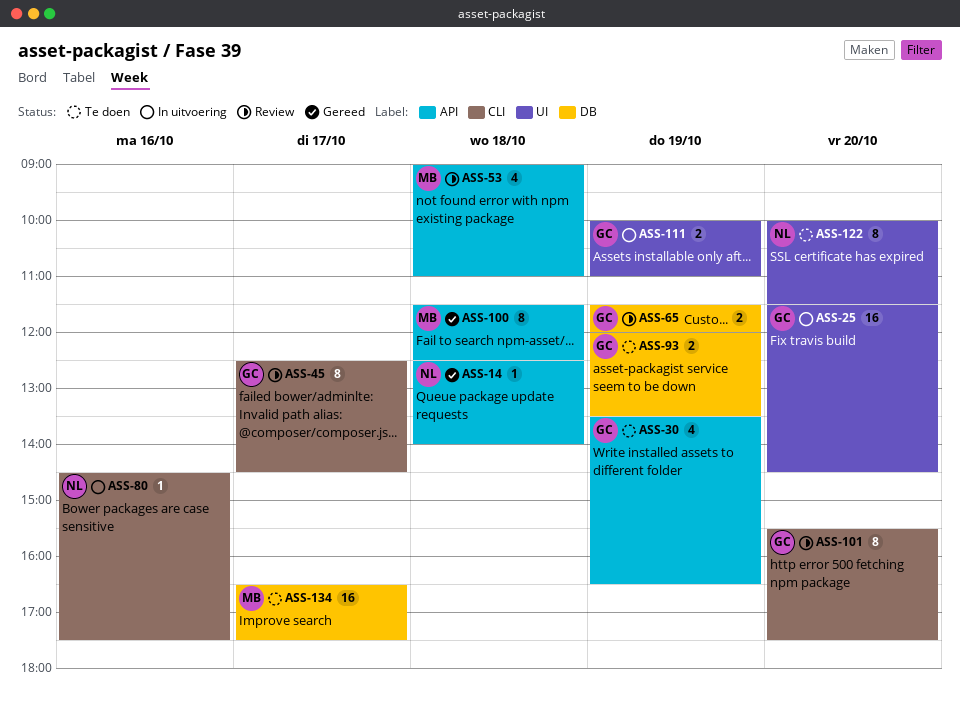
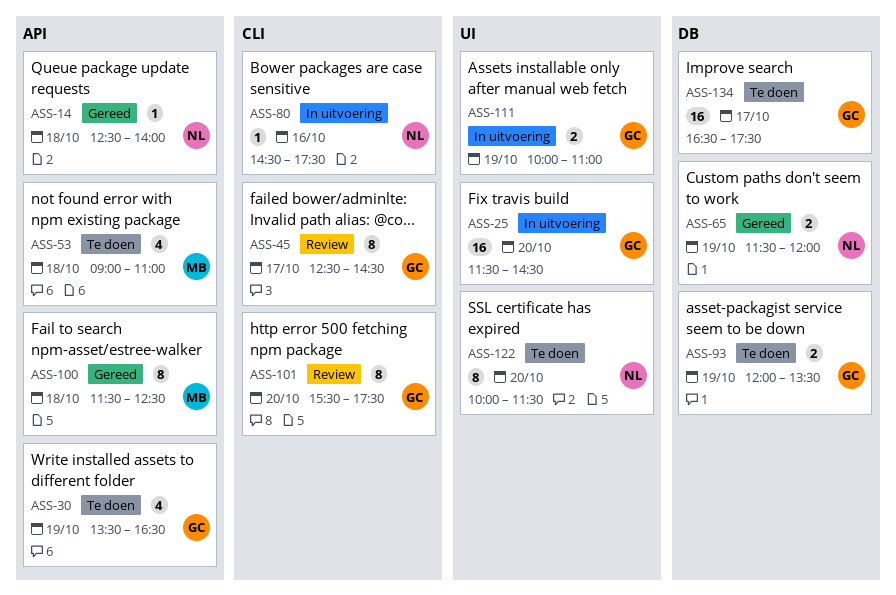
ASS-53, status: Review -> Te doen
ASS-65, status: Review -> Gereed
ASS-65, owner: GC -> NL
ASS-134, owner: MB -> GC

